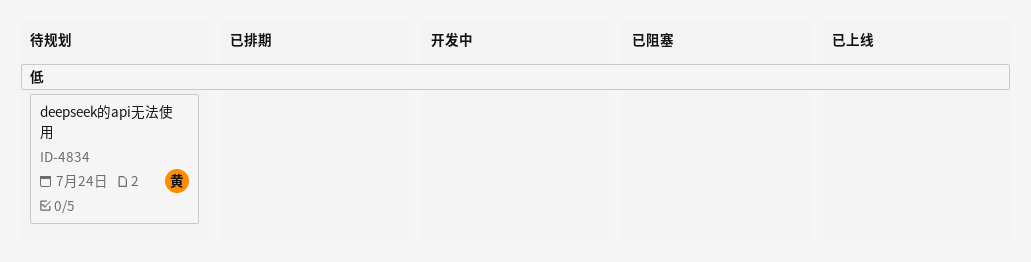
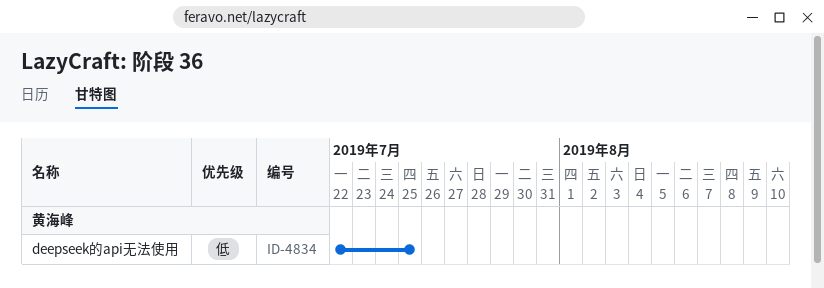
ID-4834, due: Jul 24 -> Jul 25

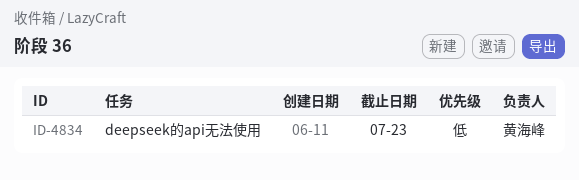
ID-4834, due: Jul 25 -> Jul 23

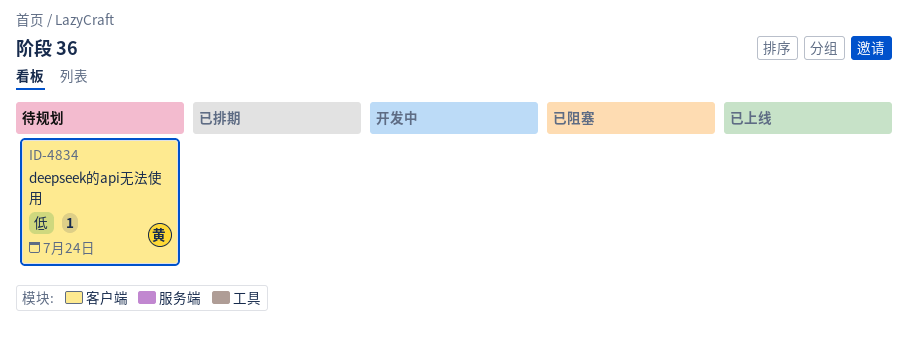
ID-4834, due: Jul 23 -> Jul 24

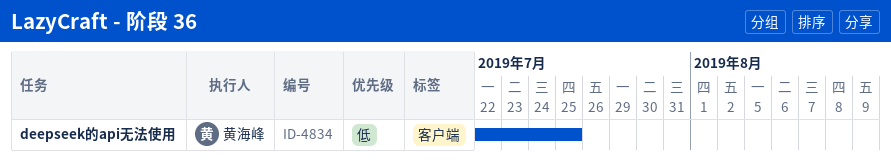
ID-4834, due: Jul 24 -> Jul 25

